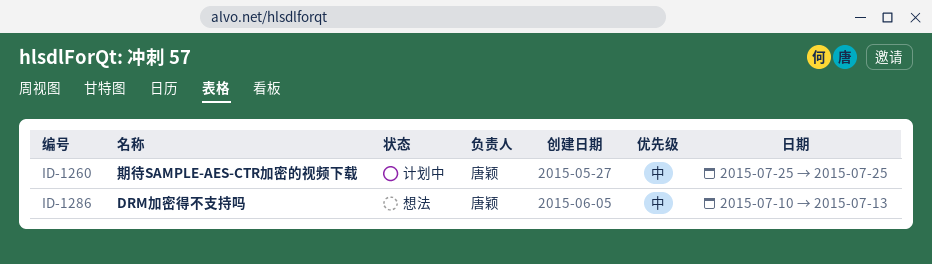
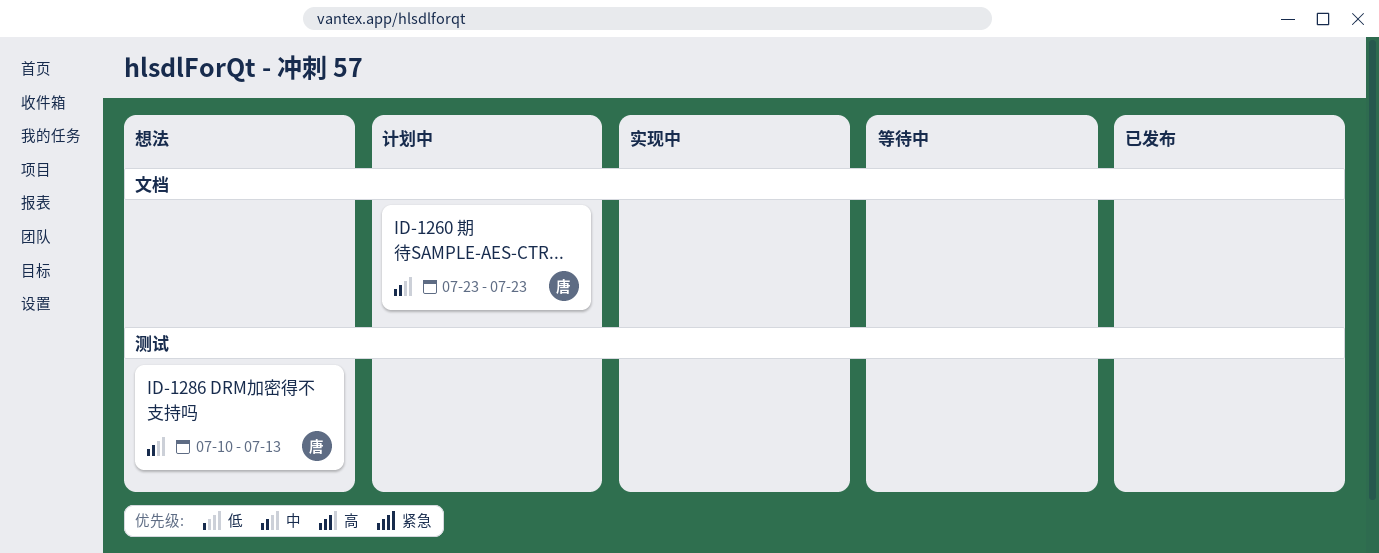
ID-1260, start: Jul 25 -> Jul 23
ID-1260, due: Jul 25 -> Jul 23

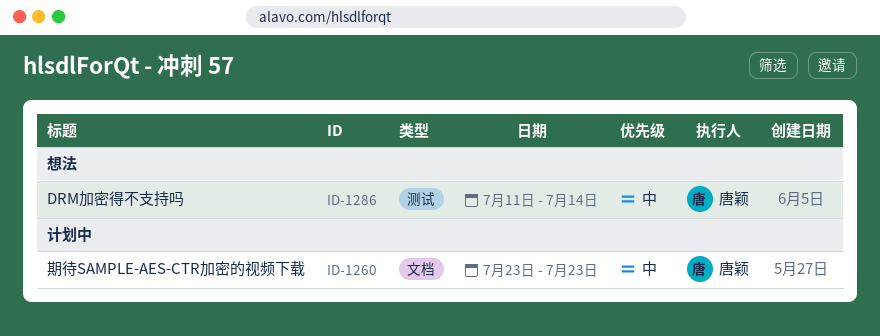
ID-1286, start: Jul 10 -> Jul 11
ID-1286, due: Jul 13 -> Jul 14

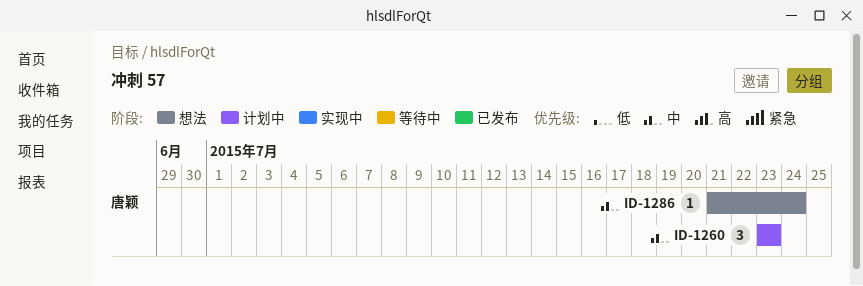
ID-1286, start: Jul 11 -> Jul 21
ID-1286, due: Jul 14 -> Jul 24

